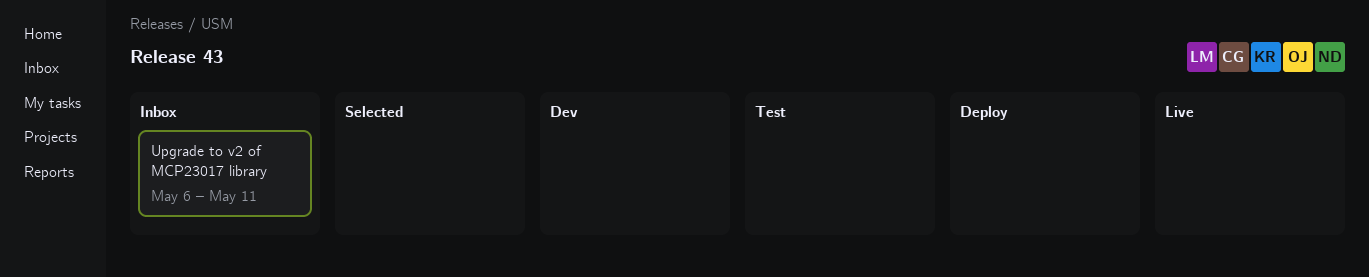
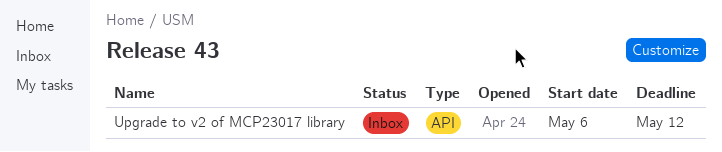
Upgrade to v2 of MCP23017 library, due: May 11 -> May 12

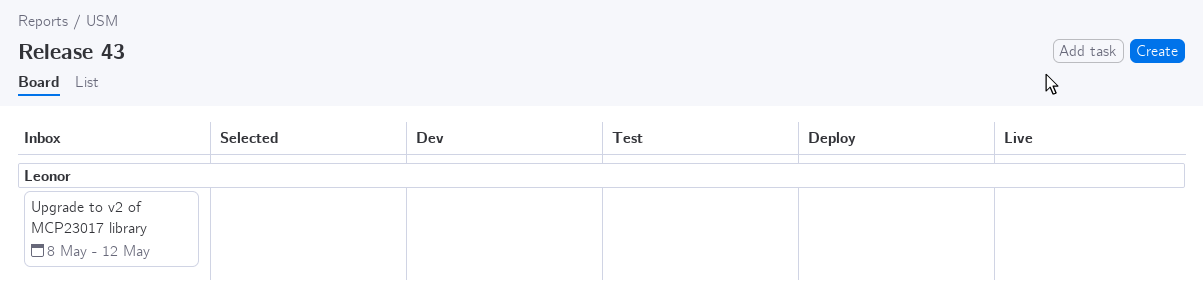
Upgrade to v2 of MCP23017 library, start: May 6 -> May 8

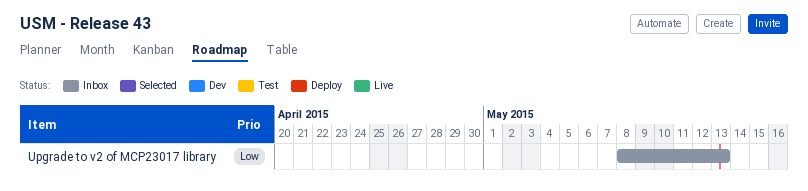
Upgrade to v2 of MCP23017 library, due: May 12 -> May 13

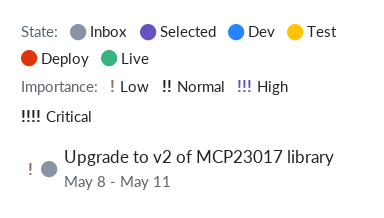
Upgrade to v2 of MCP23017 library, due: May 13 -> May 11

